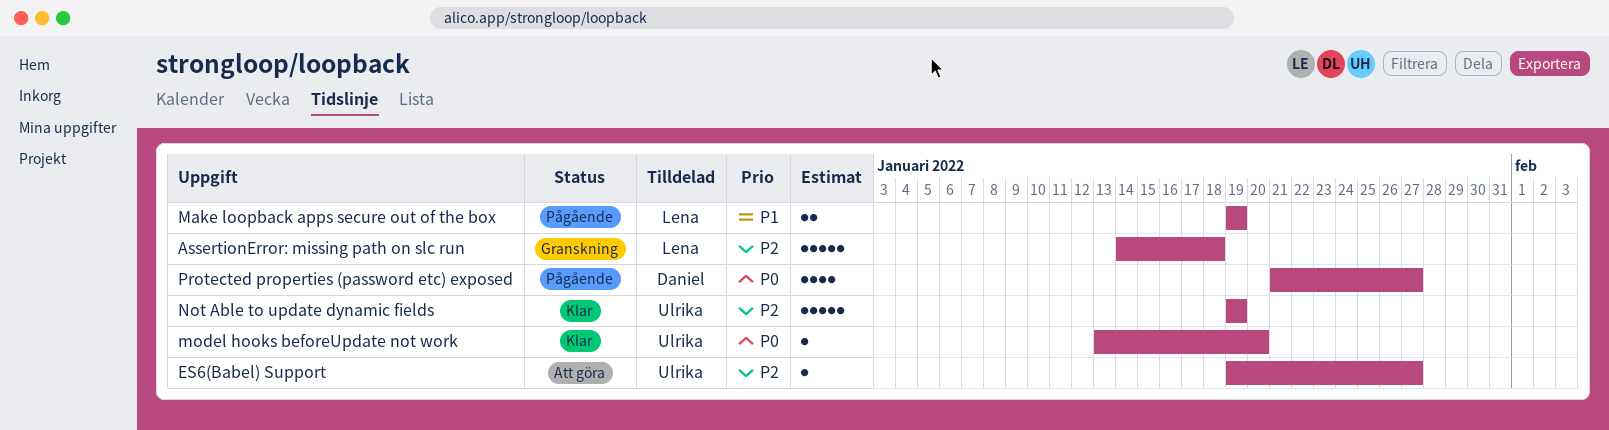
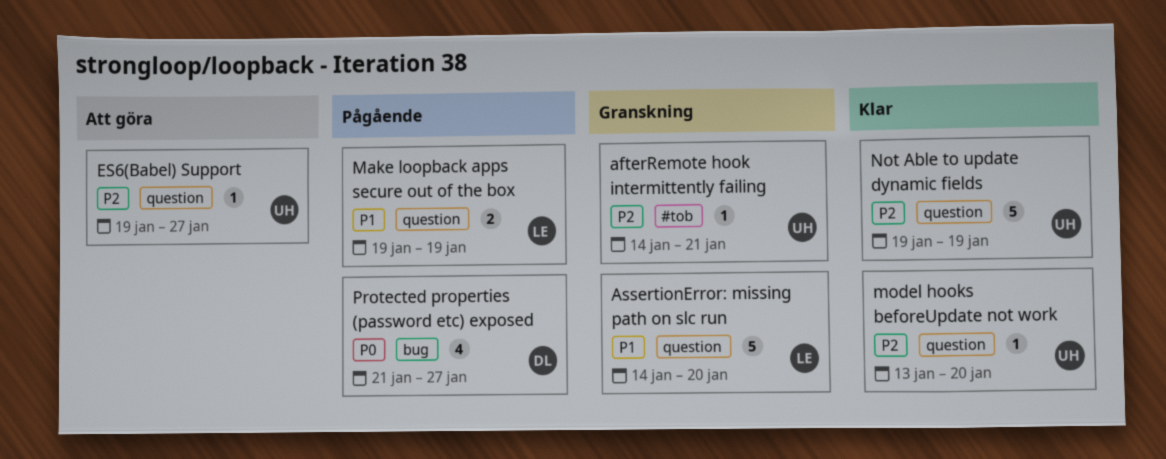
afterRemote hook intermittently failing: none -> present
AssertionError: missing path on slc run, priority: P2 -> P1
AssertionError: missing path on slc run, due: Jan 18 -> Jan 20
model hooks beforeUpdate not work, priority: P0 -> P2

